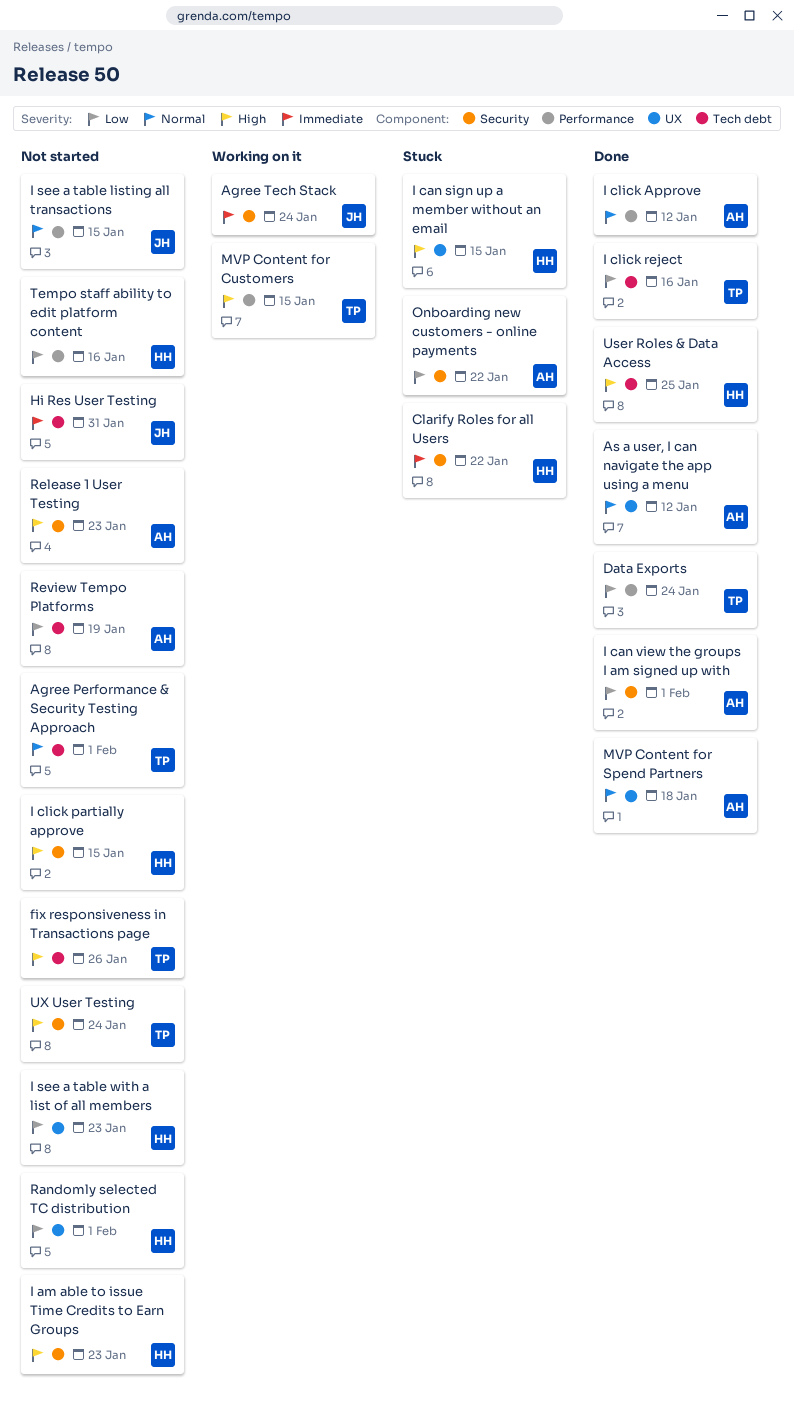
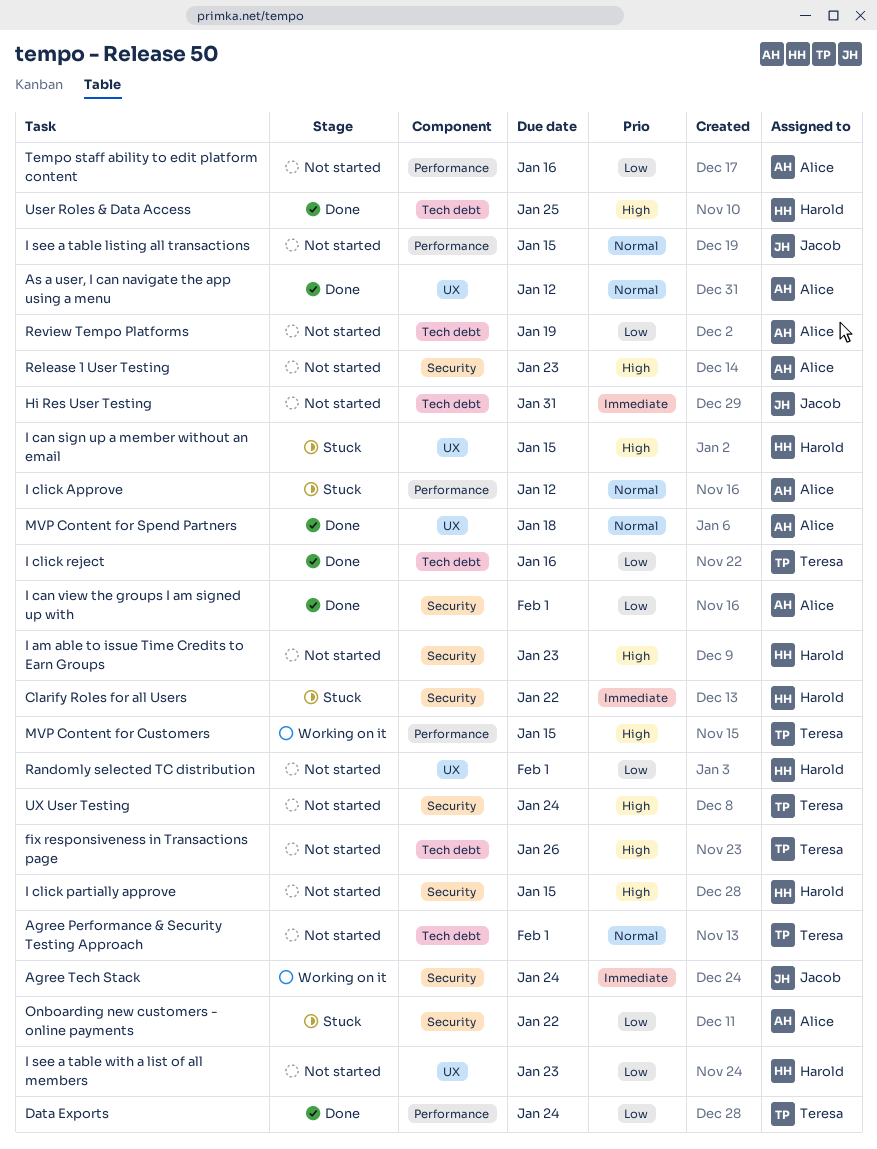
I click Approve, status: Done -> Stuck
Tempo staff ability to edit platform content, owner: Harold -> Alice

